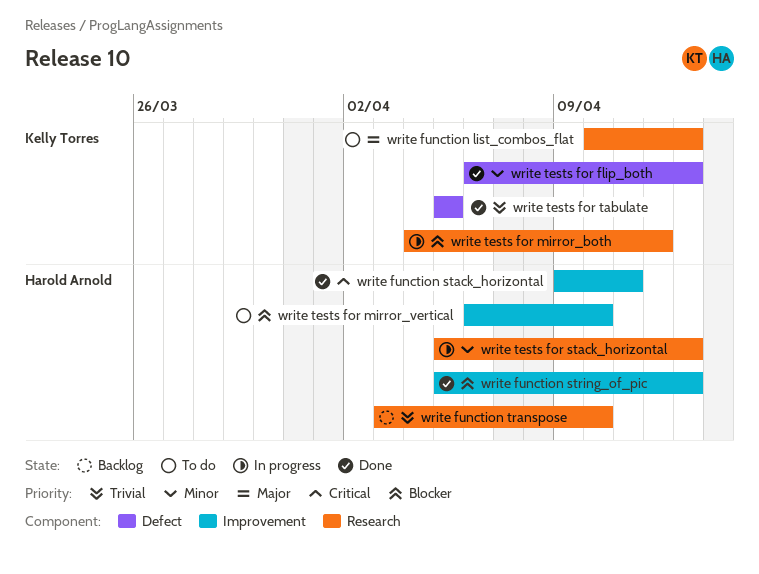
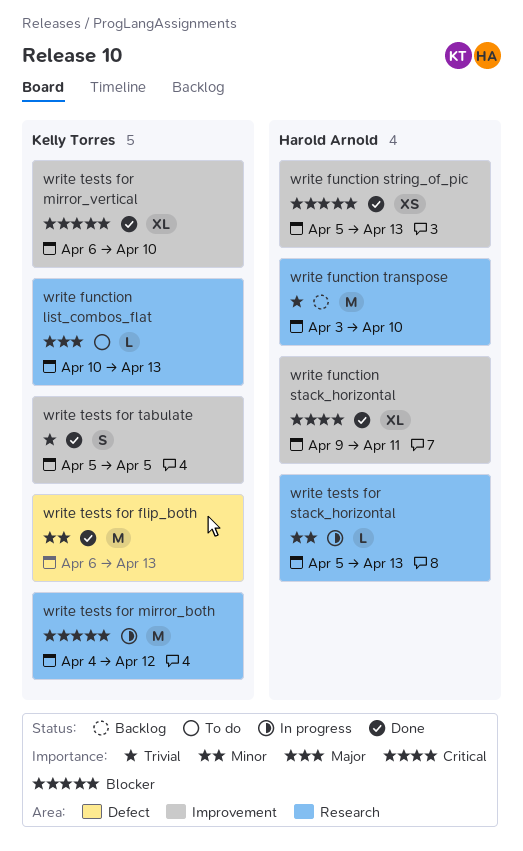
write tests for mirror_vertical, status: To do -> Done
write tests for mirror_vertical, owner: Harold Arnold -> Kelly Torres
write tests for tabulate, label: Defect -> Improvement

